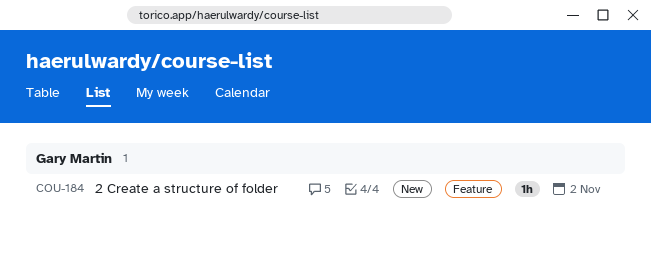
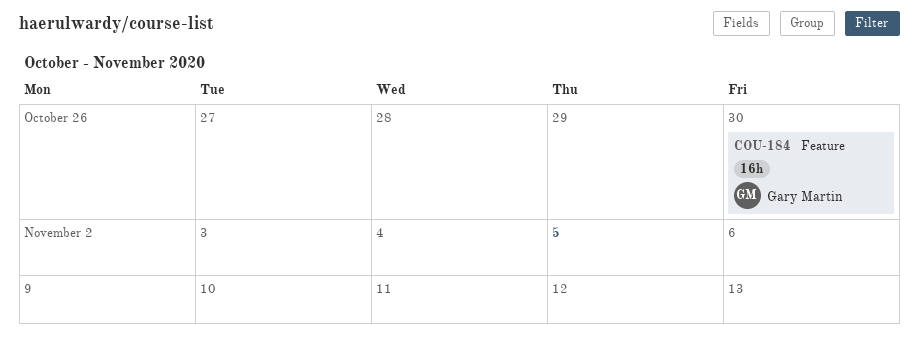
COU-184, estimate: 1h -> 16h
COU-184, due: Nov 2 -> Oct 30

